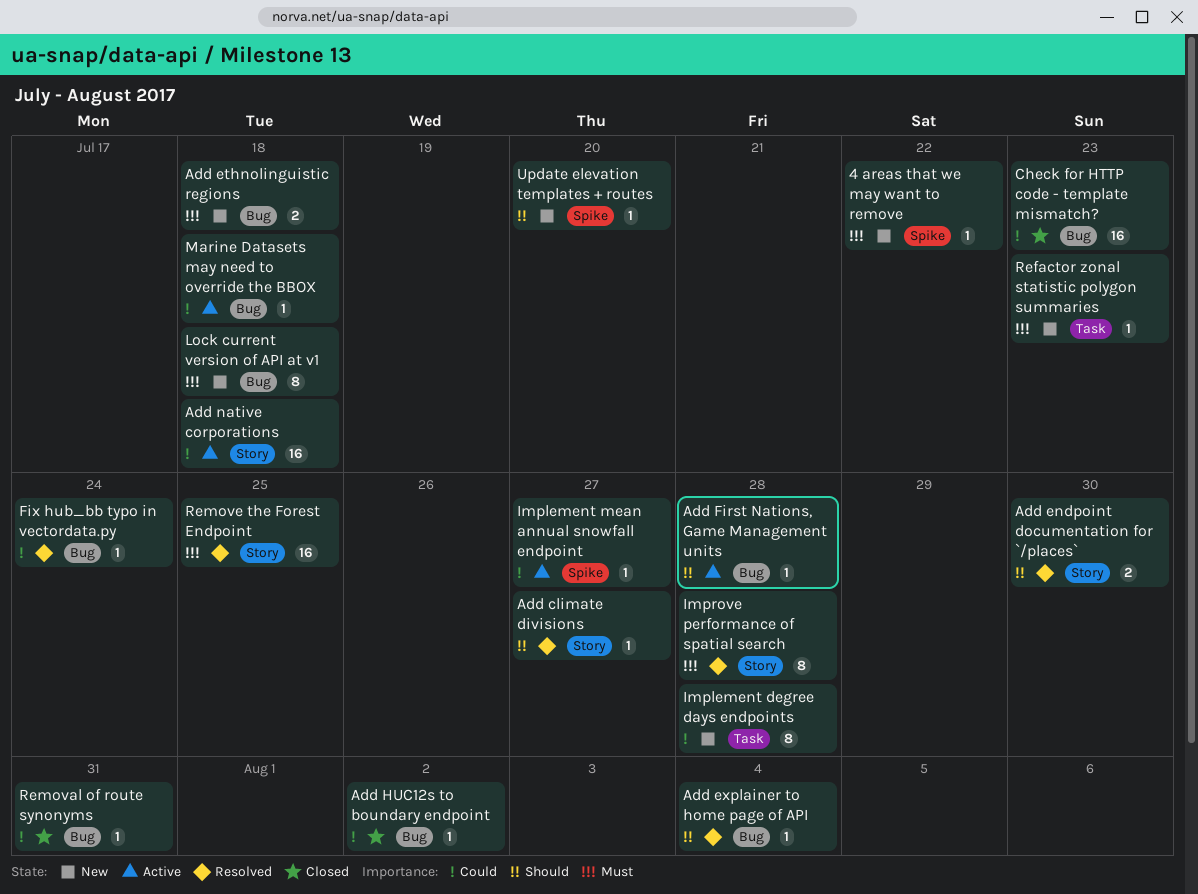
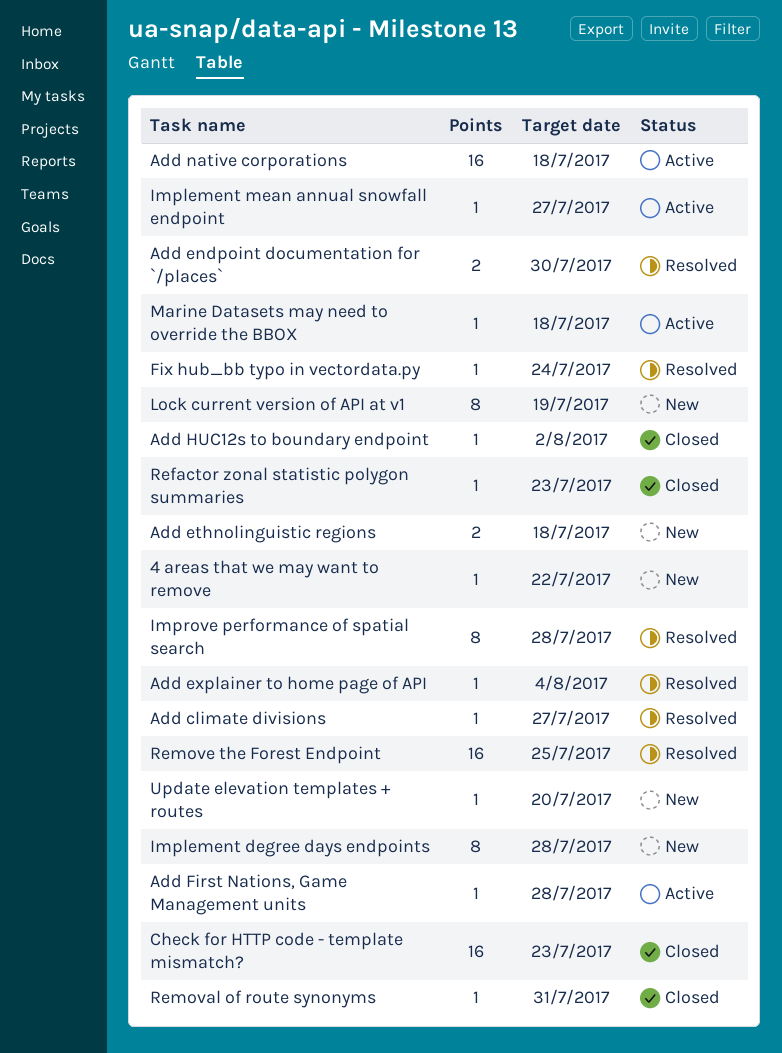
Lock current version of API at v1, due: Jul 18 -> Jul 19
Refactor zonal statistic polygon summaries, status: New -> Closed

